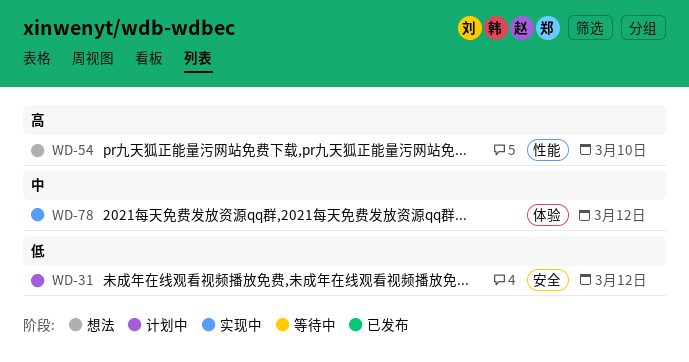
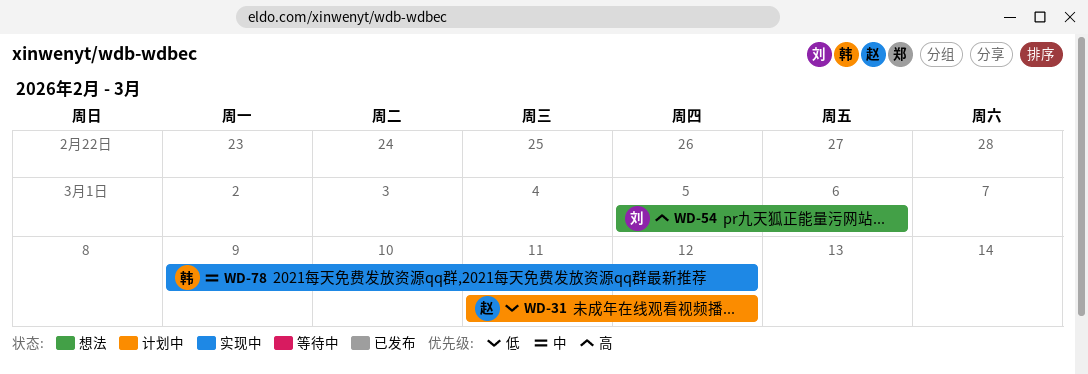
WD-54, due: Mar 10 -> Mar 6

